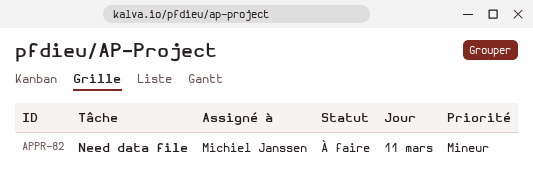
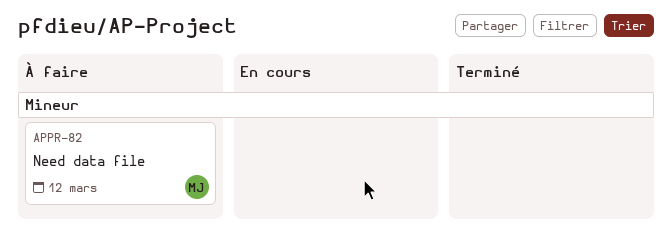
APPR-82, day: Mar 11 -> Mar 12

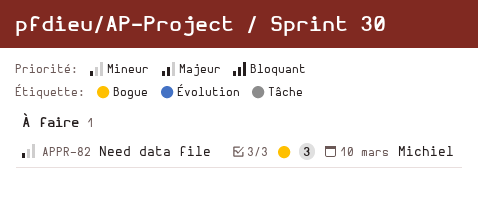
APPR-82, day: Mar 12 -> Mar 10

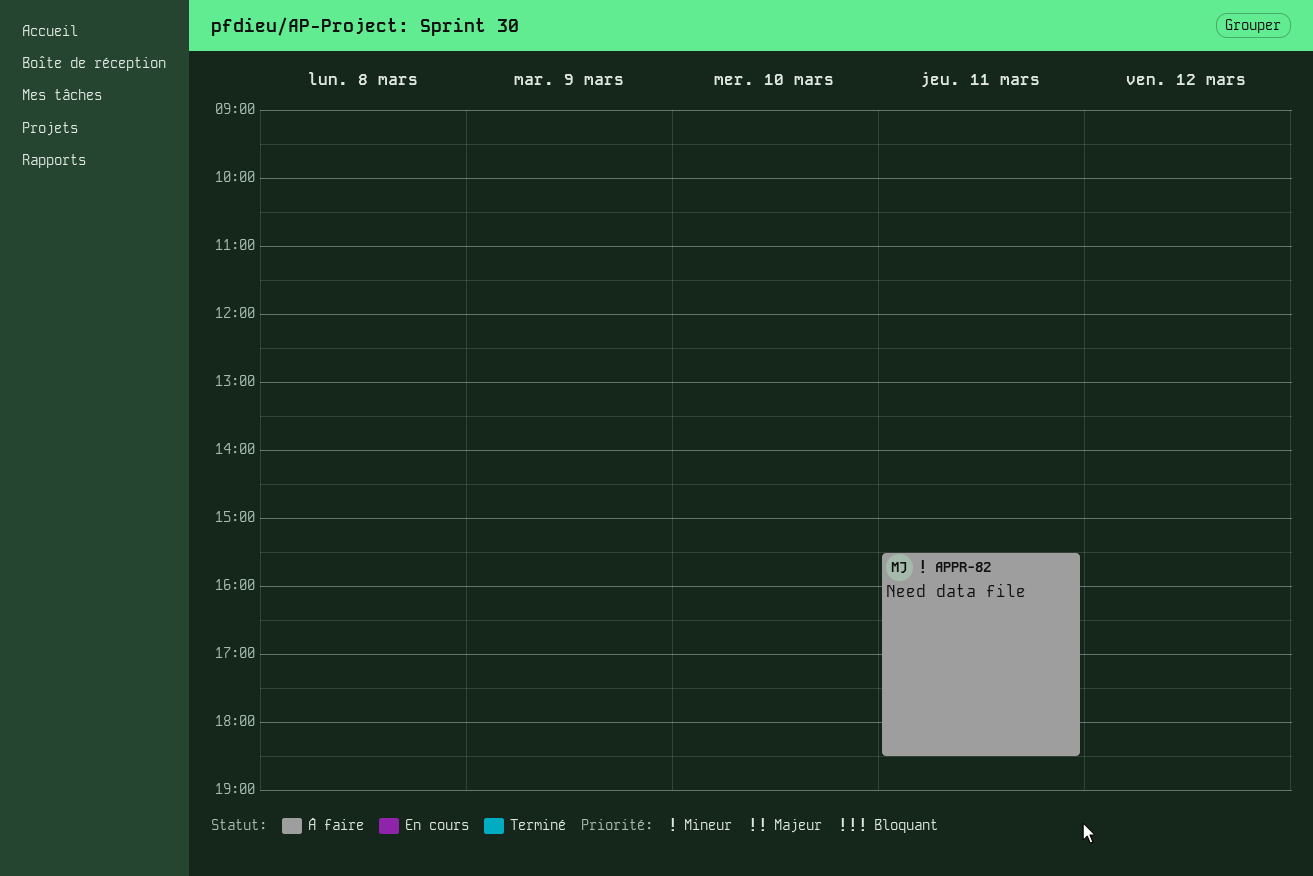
APPR-82, day: Mar 10 -> Mar 11

